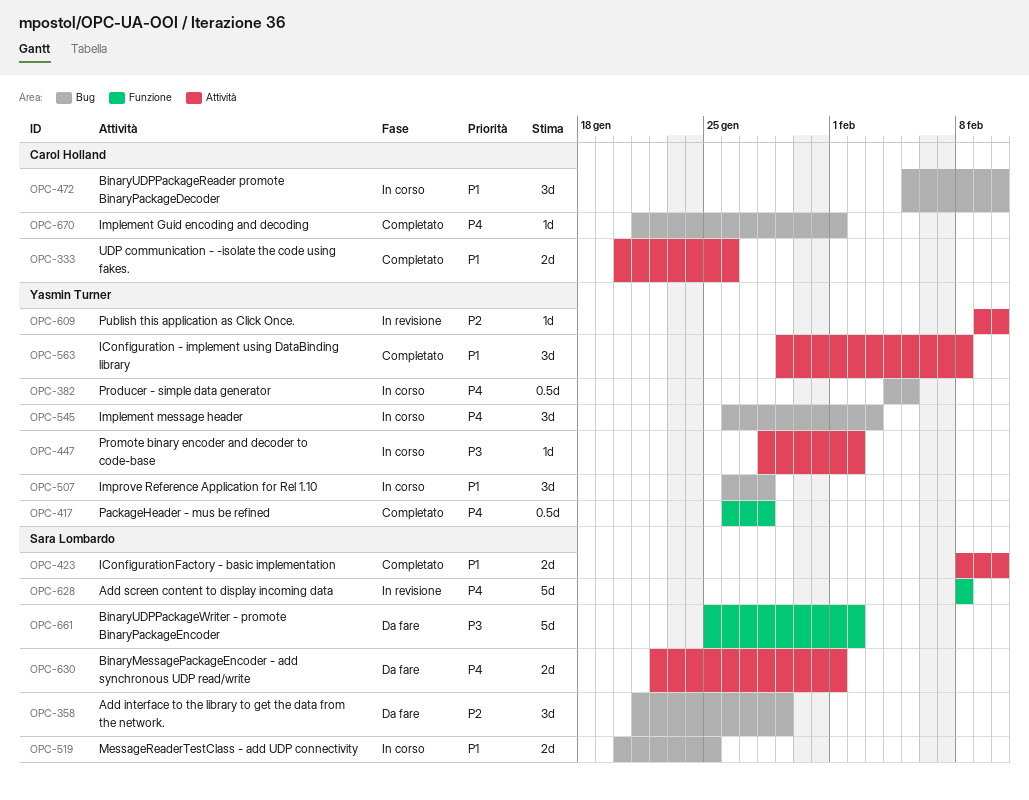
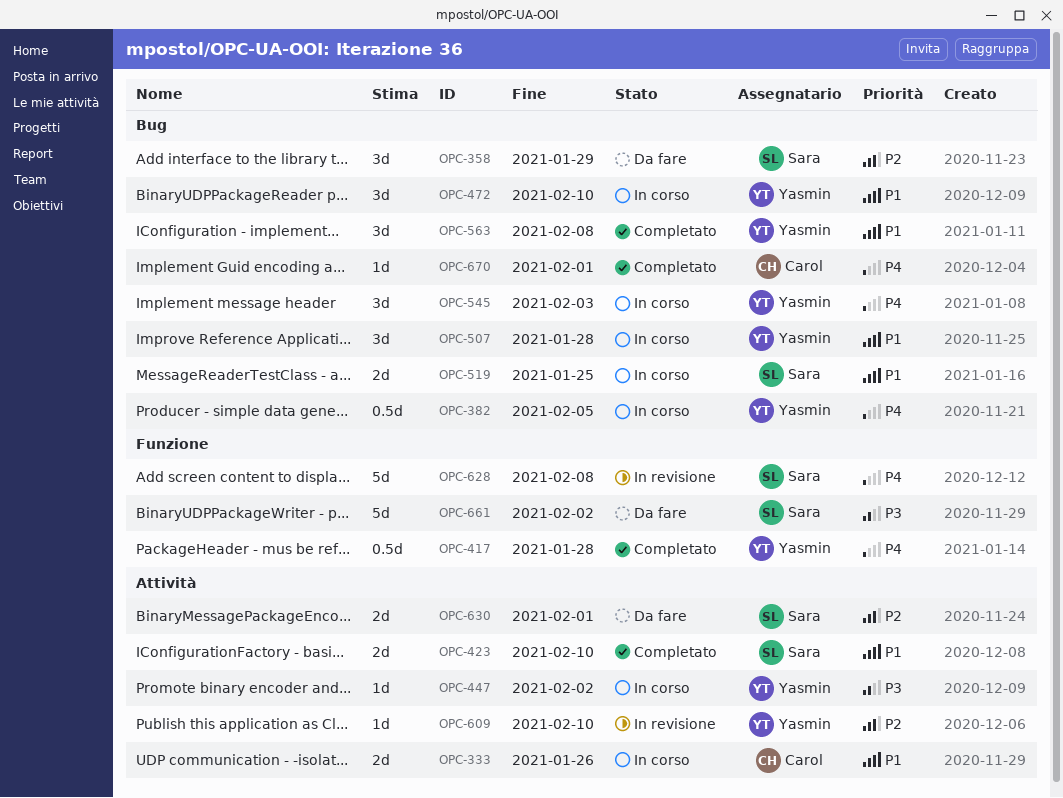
OPC-333, status: Completato -> In corso
OPC-472, owner: Carol Holland -> Yasmin Turner
OPC-563, label: Attività -> Bug
OPC-630, priority: P4 -> P2

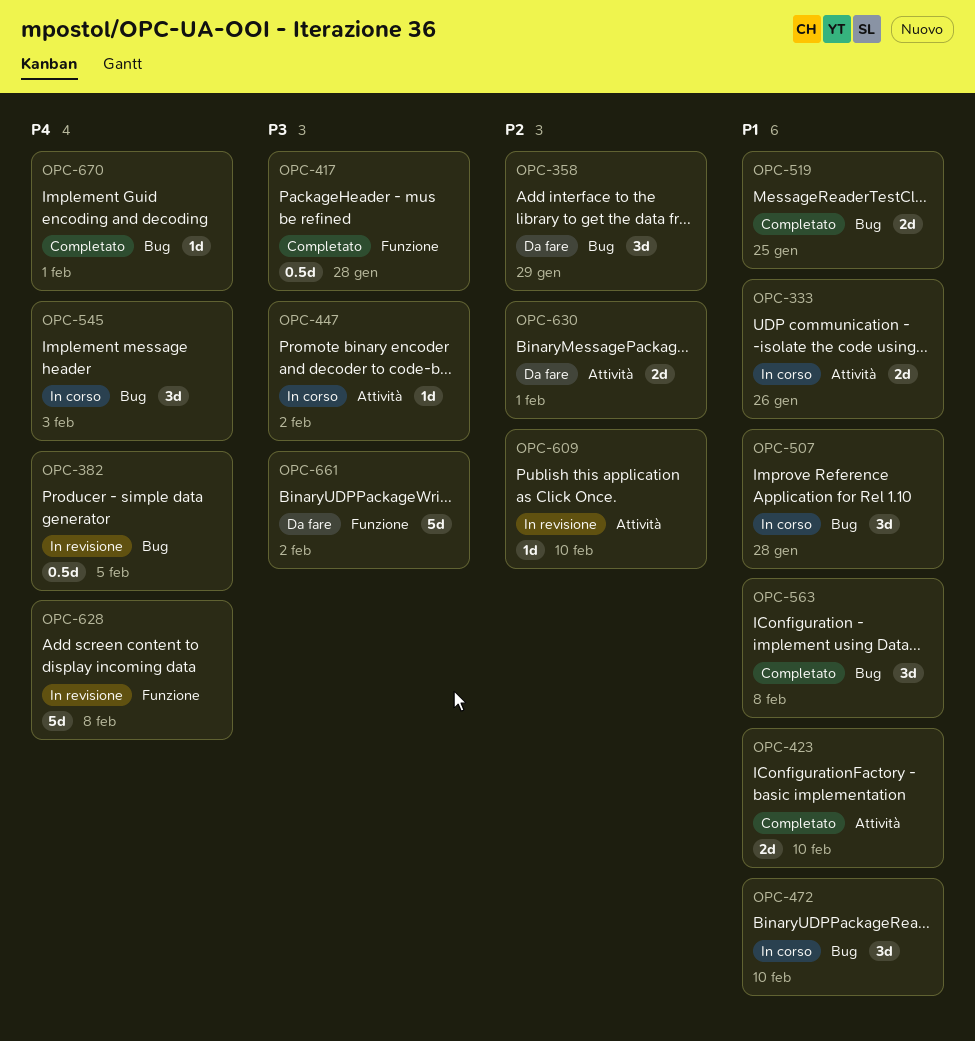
OPC-382, status: In corso -> In revisione
OPC-417, priority: P4 -> P3
OPC-519, status: In corso -> Completato

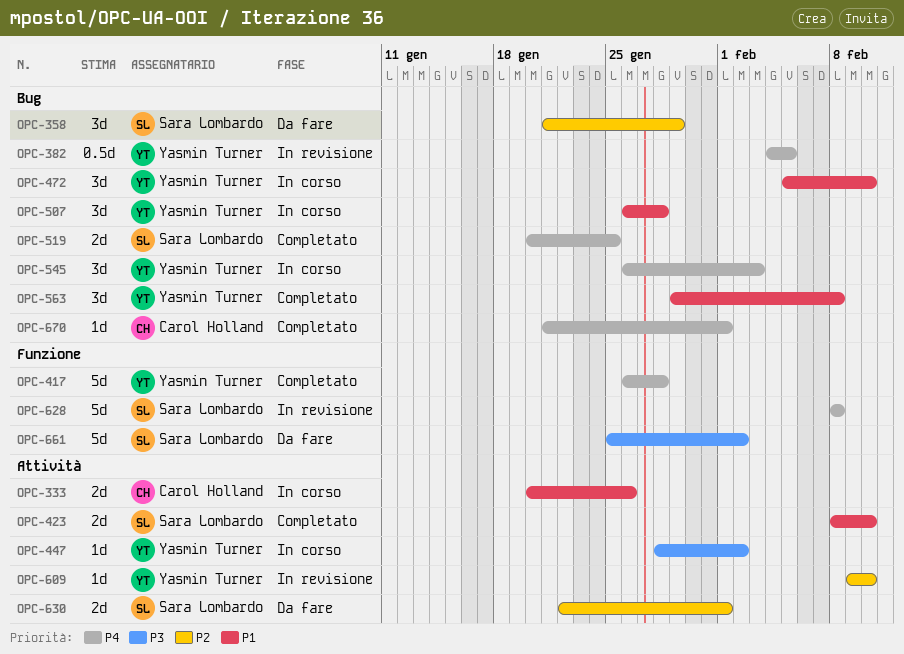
OPC-417, priority: P3 -> P4
OPC-417, estimate: 0.5d -> 5d
OPC-519, priority: P1 -> P4

